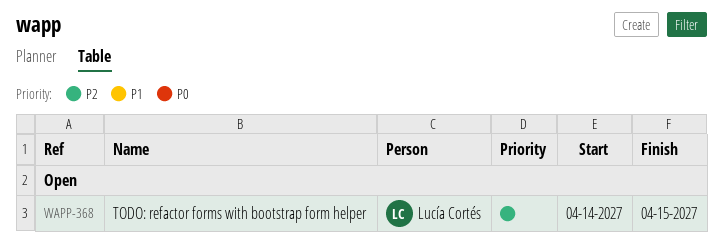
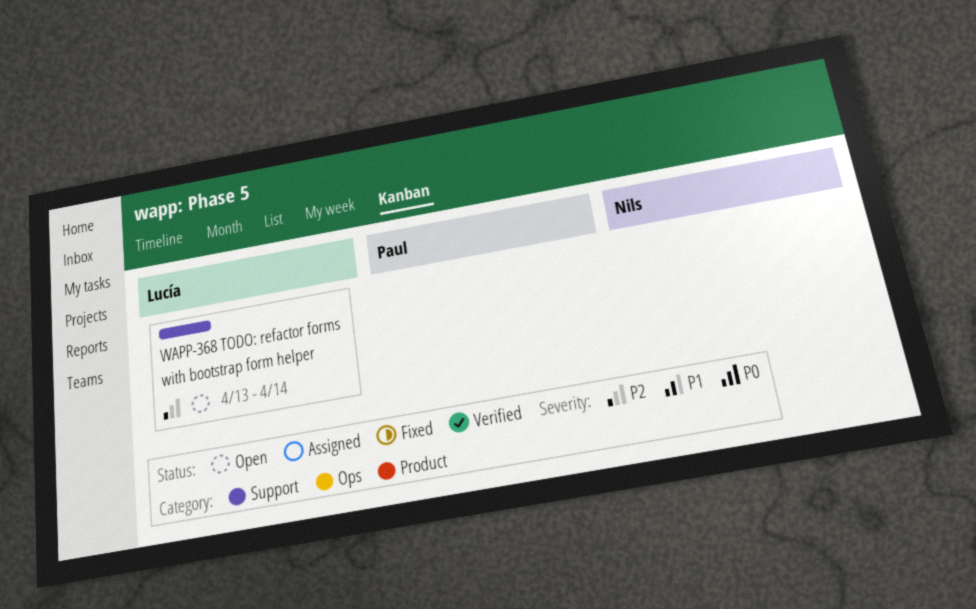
WAPP-368, start: Apr 14 -> Apr 13
WAPP-368, due: Apr 15 -> Apr 14

